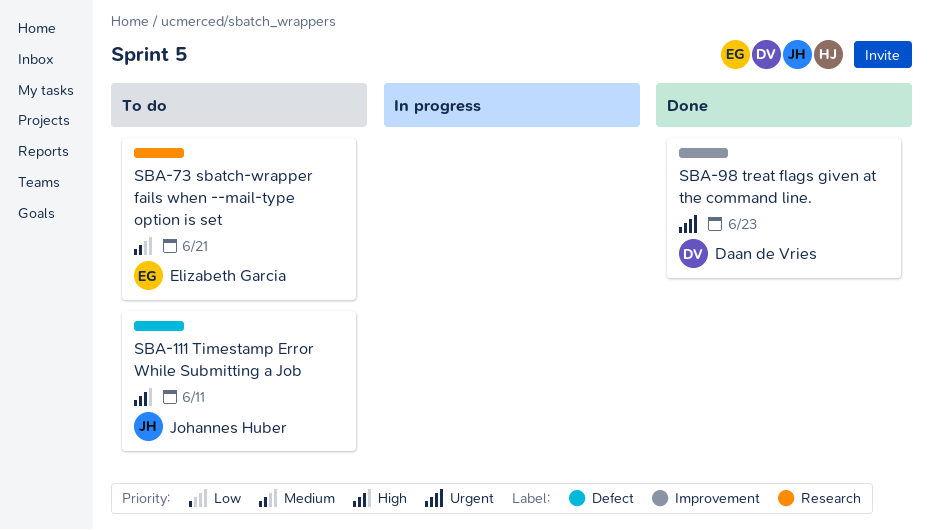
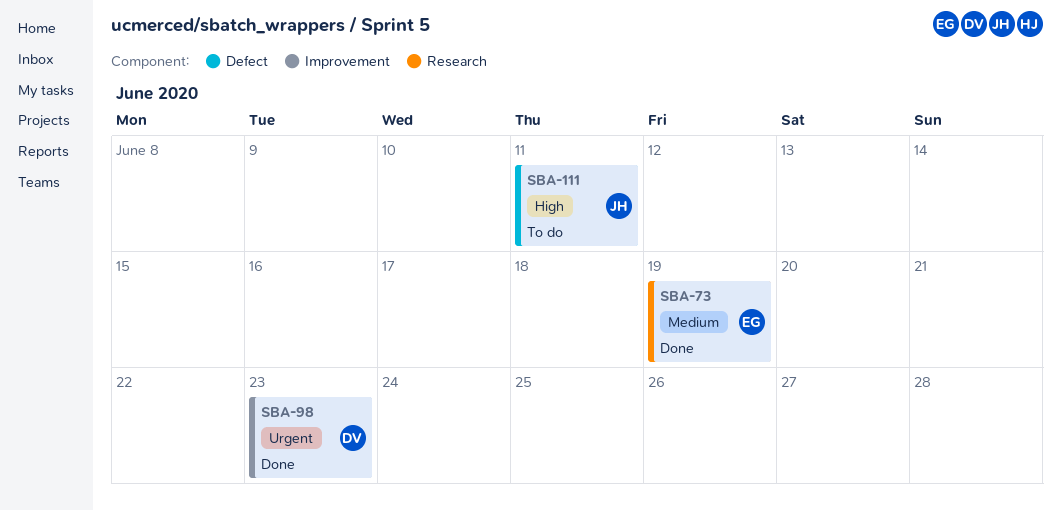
SBA-73, status: To do -> Done
SBA-73, due: Jun 21 -> Jun 19

